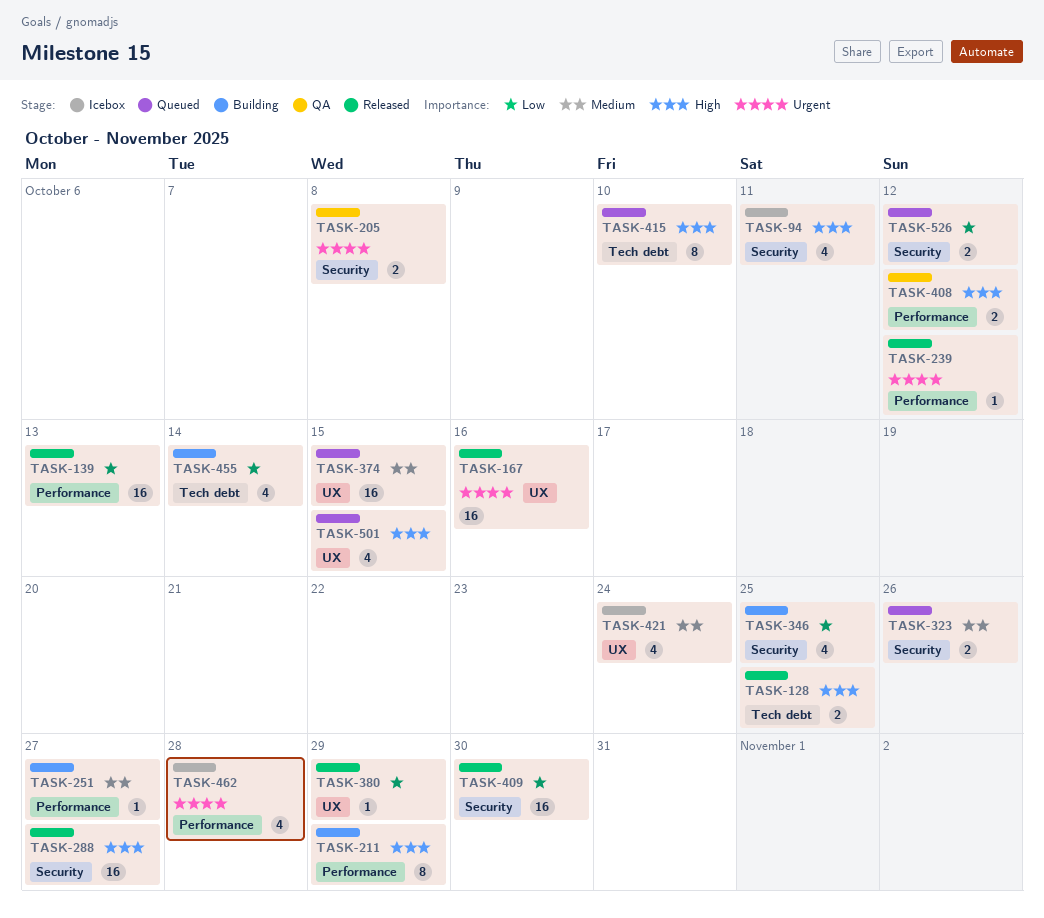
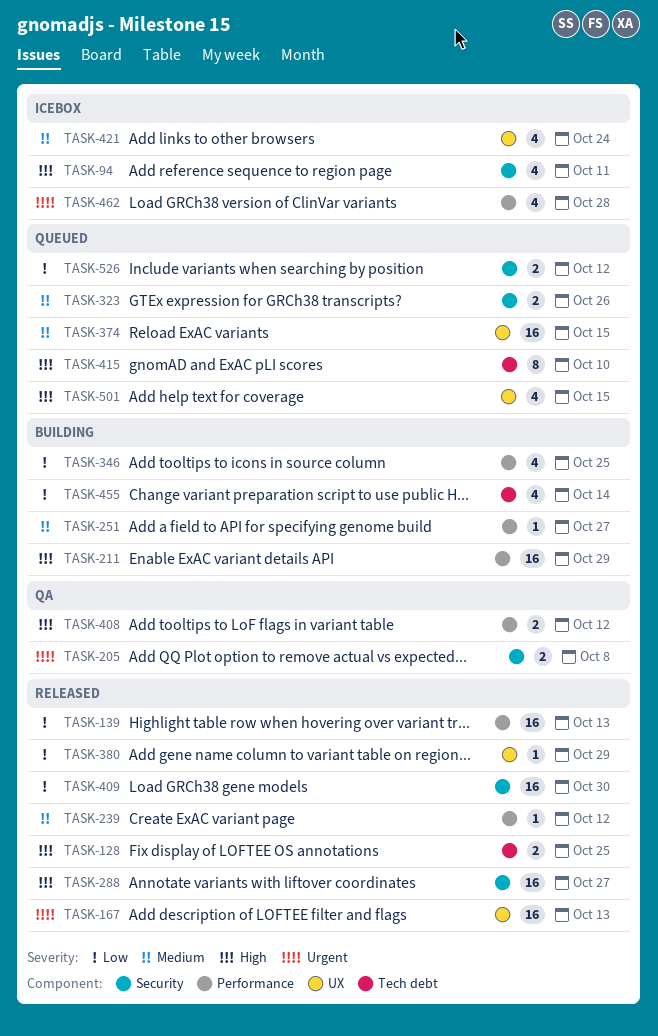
TASK-167, due: Oct 16 -> Oct 13
TASK-211, estimate: 8 -> 16
TASK-239, priority: Urgent -> Medium
TASK-346, label: Security -> Performance

